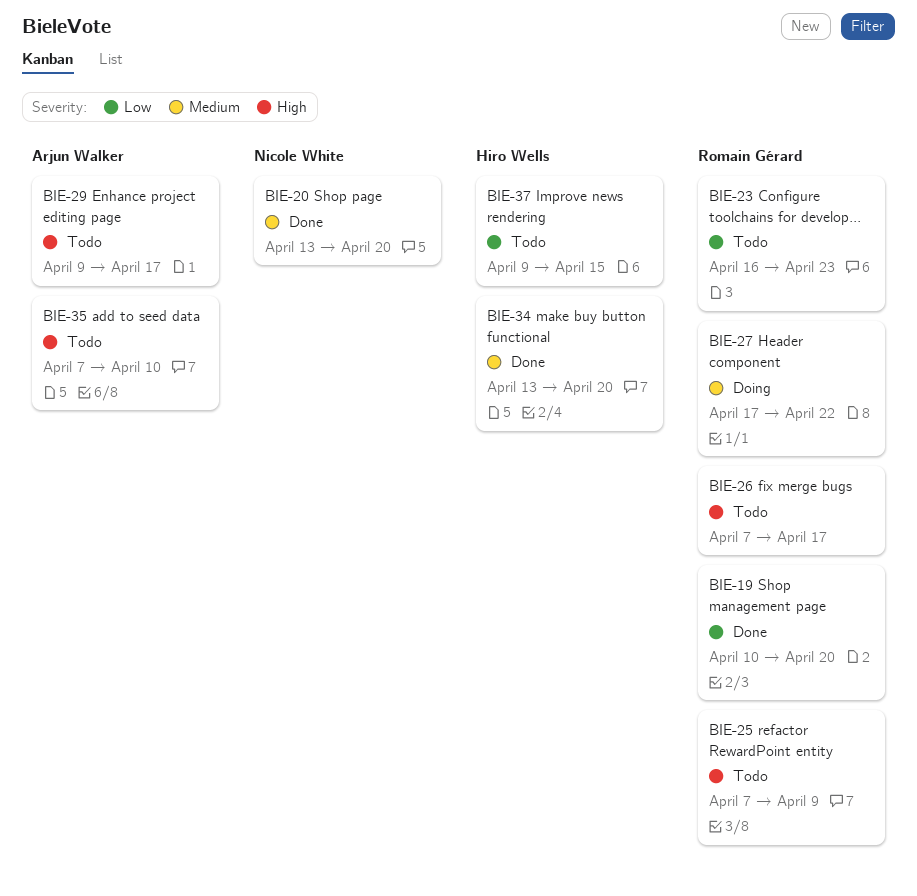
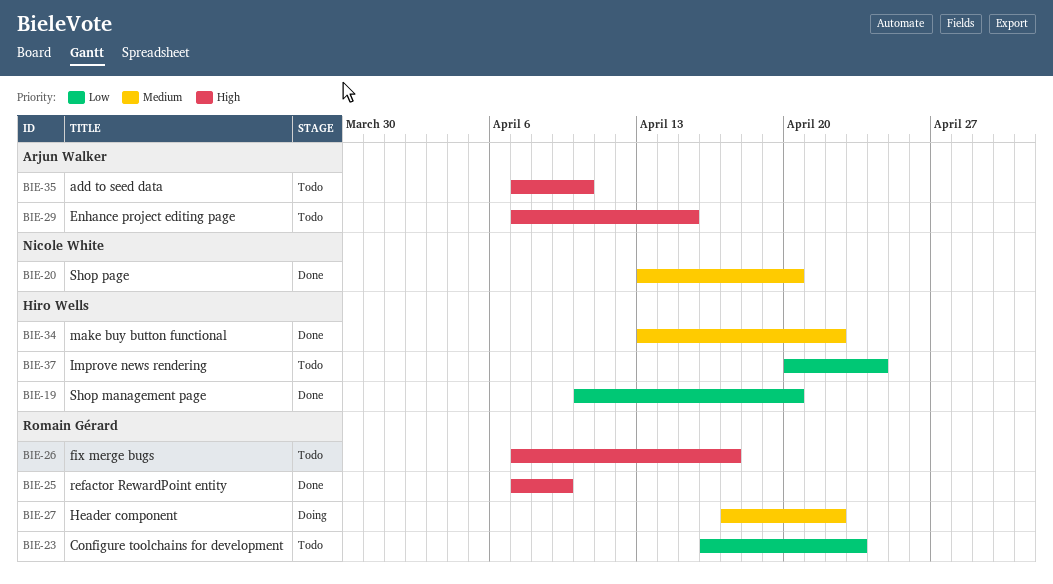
BIE-19, owner: Romain Gérard -> Hiro Wells
BIE-25, status: Todo -> Done
BIE-29, start: Apr 9 -> Apr 7
BIE-29, due: Apr 17 -> Apr 15
BIE-34, due: Apr 20 -> Apr 22
BIE-37, start: Apr 9 -> Apr 20
BIE-37, due: Apr 15 -> Apr 24

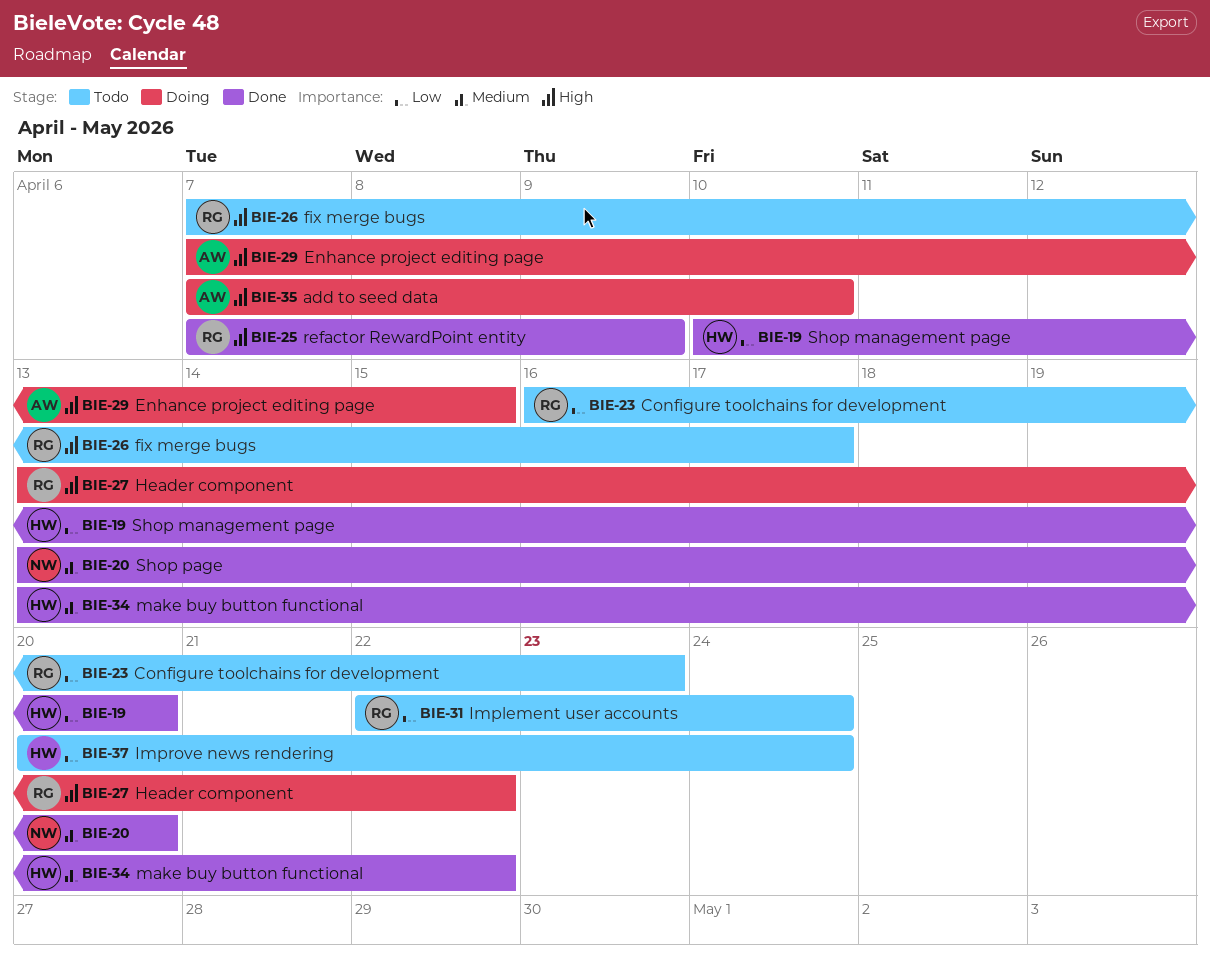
BIE-27, priority: Medium -> High
BIE-27, start: Apr 17 -> Apr 13
BIE-29, status: Todo -> Doing
BIE-31: none -> present
BIE-35, status: Todo -> Doing

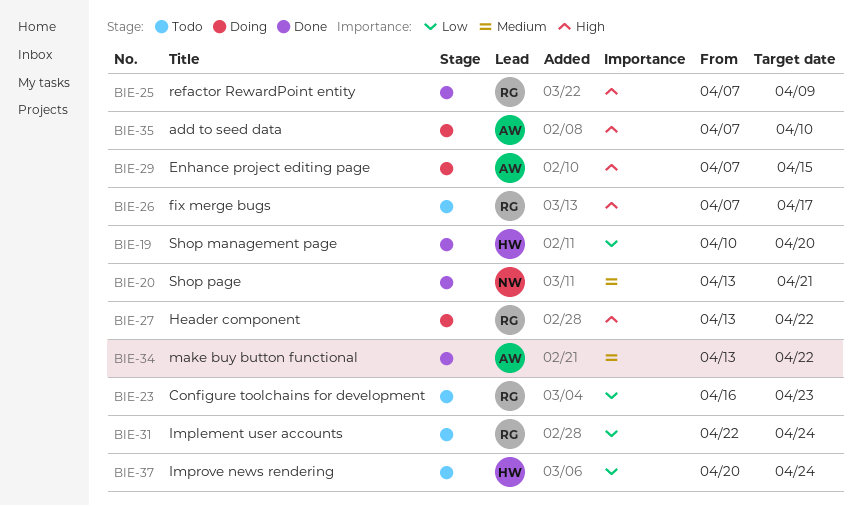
BIE-20, due: Apr 20 -> Apr 21
BIE-34, owner: HW -> AW

